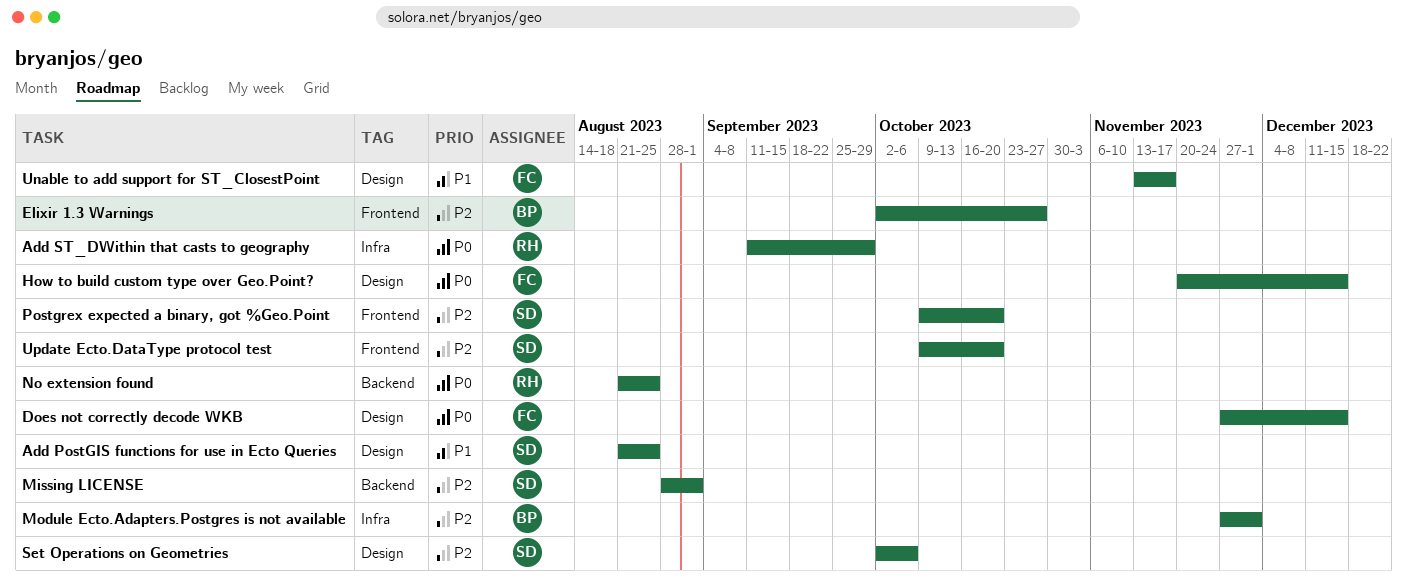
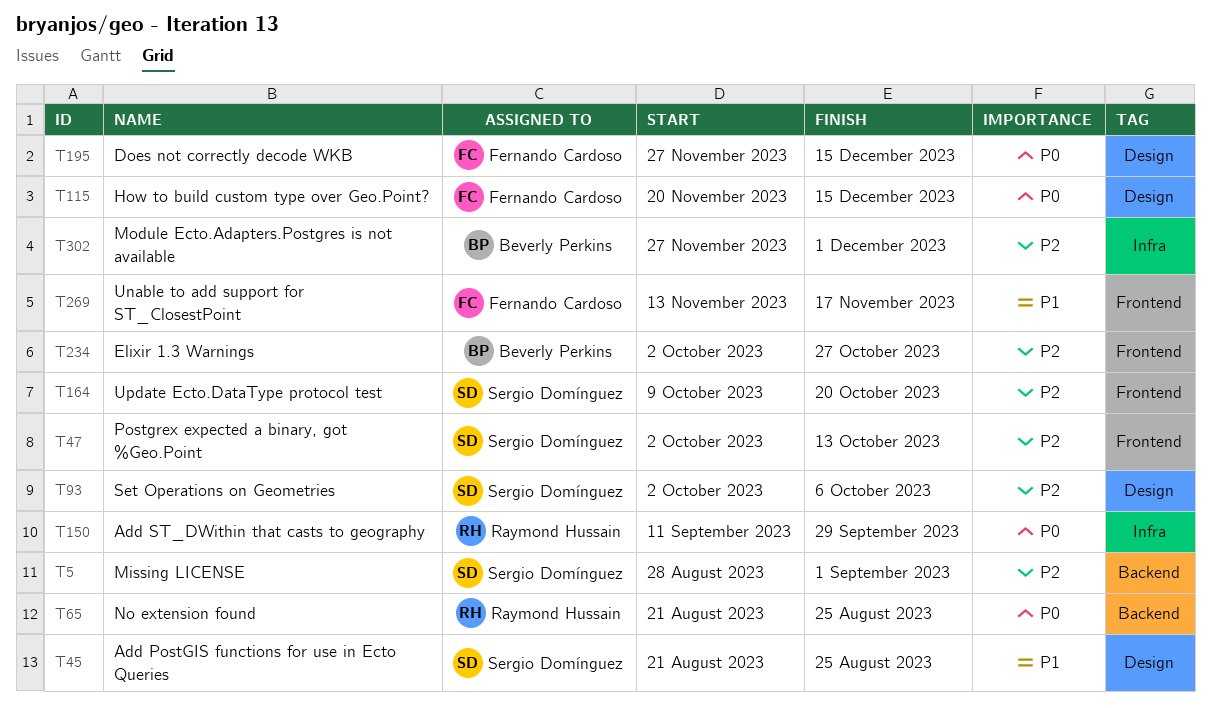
Postgrex expected a binary, got %Geo.Point, start: Oct 9 -> Oct 2
Postgrex expected a binary, got %Geo.Point, due: Oct 20 -> Oct 13
Unable to add support for ST_ClosestPoint, label: Design -> Frontend

